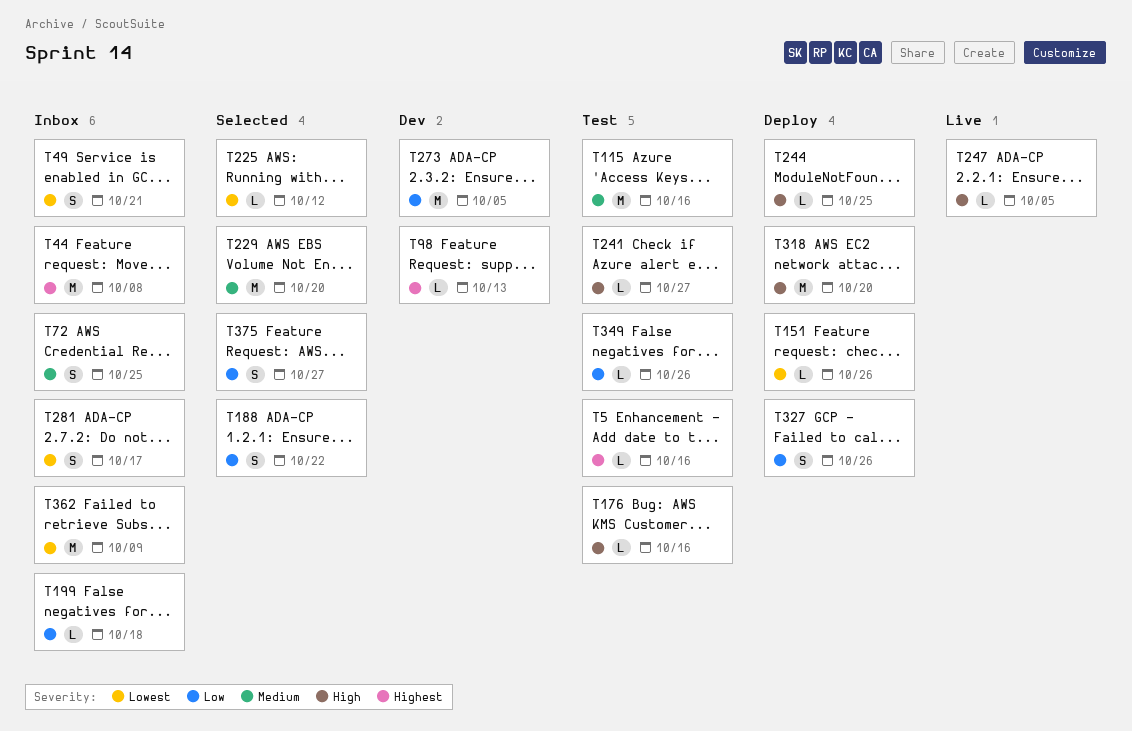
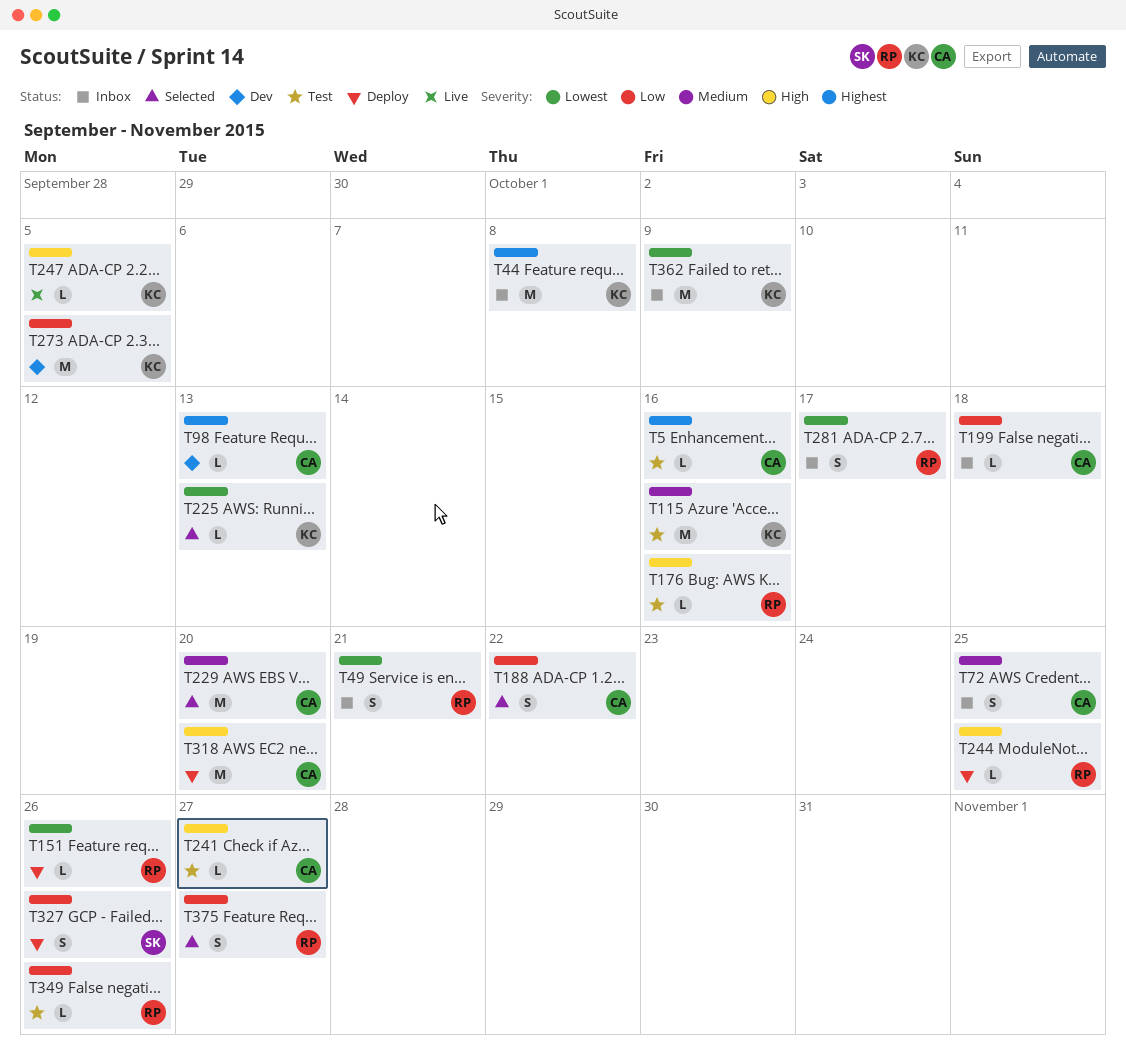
T225, due: Oct 12 -> Oct 13

